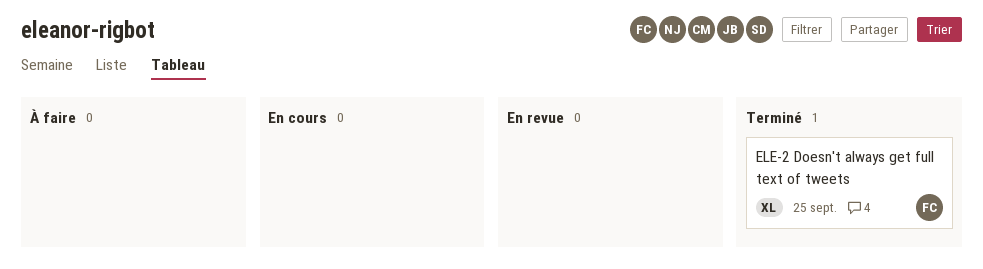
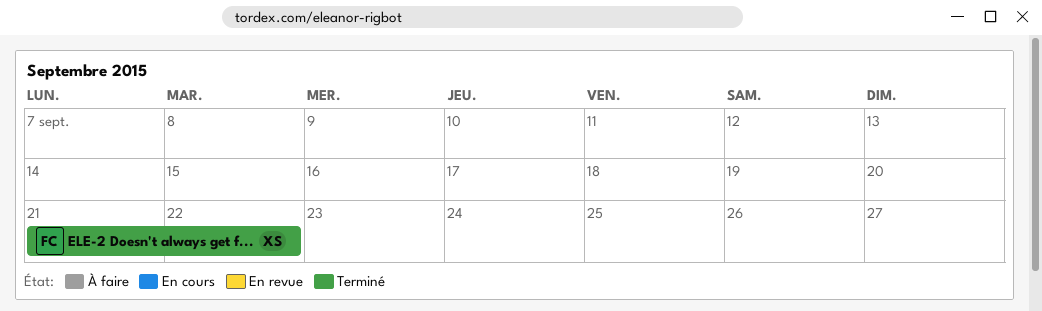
ELE-2, estimate: XL -> XS
ELE-2, due: Sep 25 -> Sep 22

